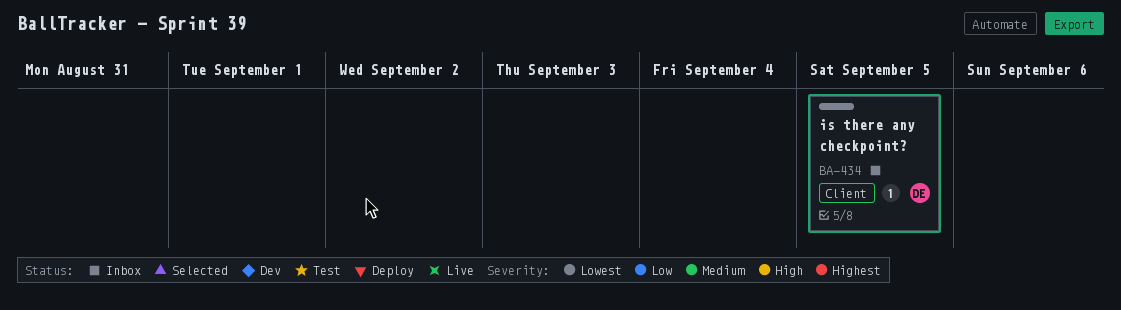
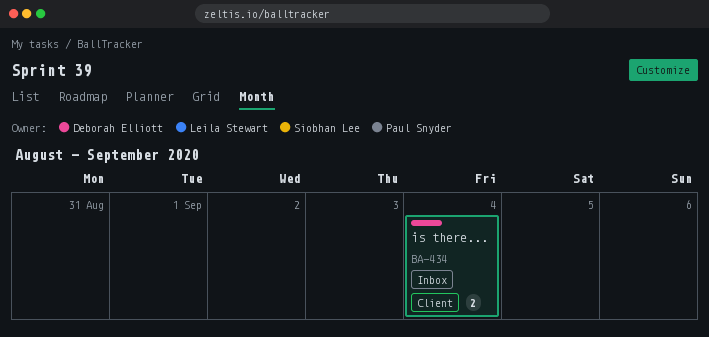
BA-434, estimate: 1 -> 2
BA-434, due: Sep 5 -> Sep 4

